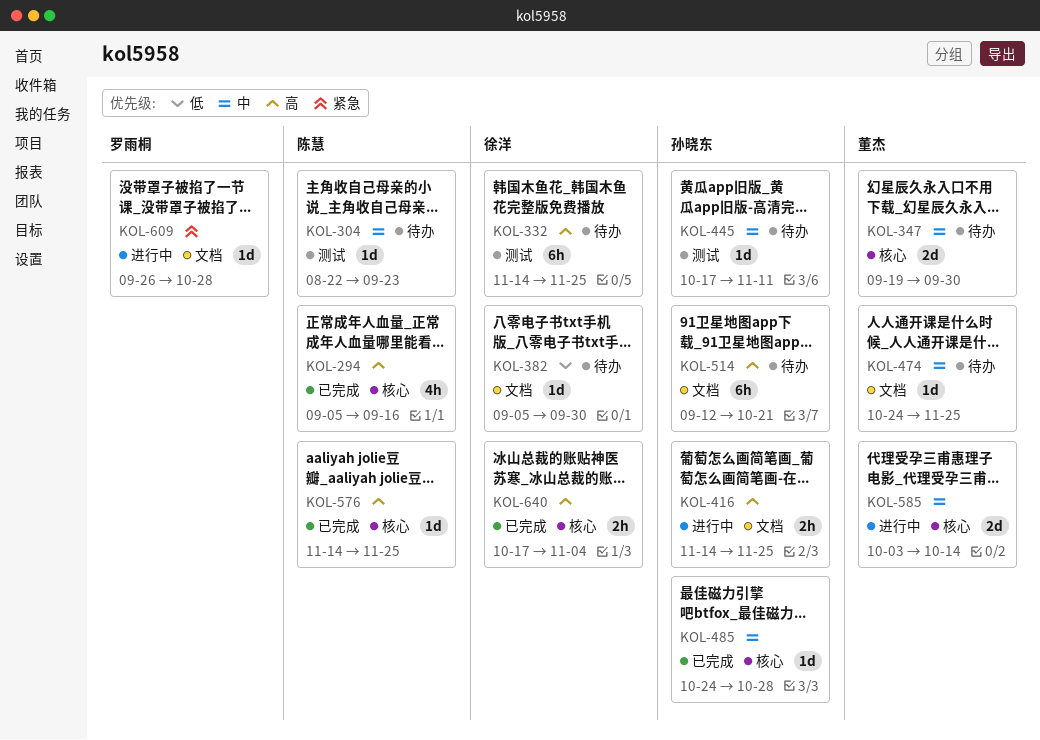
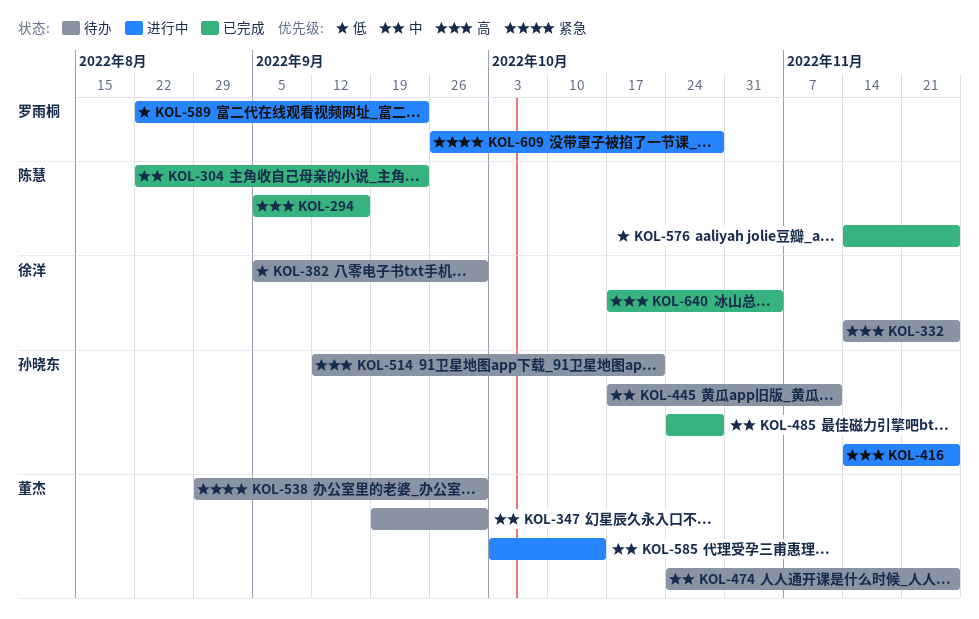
KOL-304, status: 待办 -> 已完成
KOL-538: none -> present
KOL-576, priority: 高 -> 低
KOL-589: none -> present

